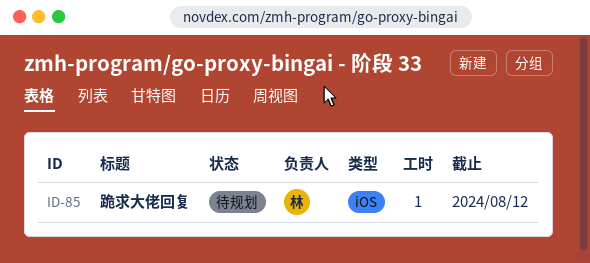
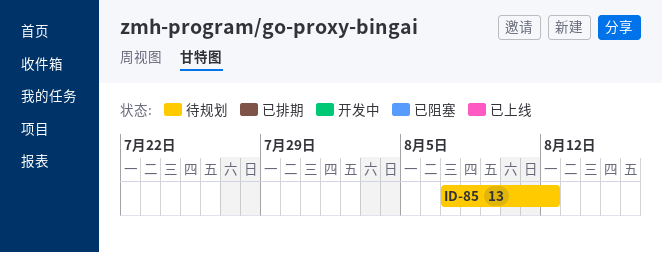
ID-85, estimate: 1 -> 13

